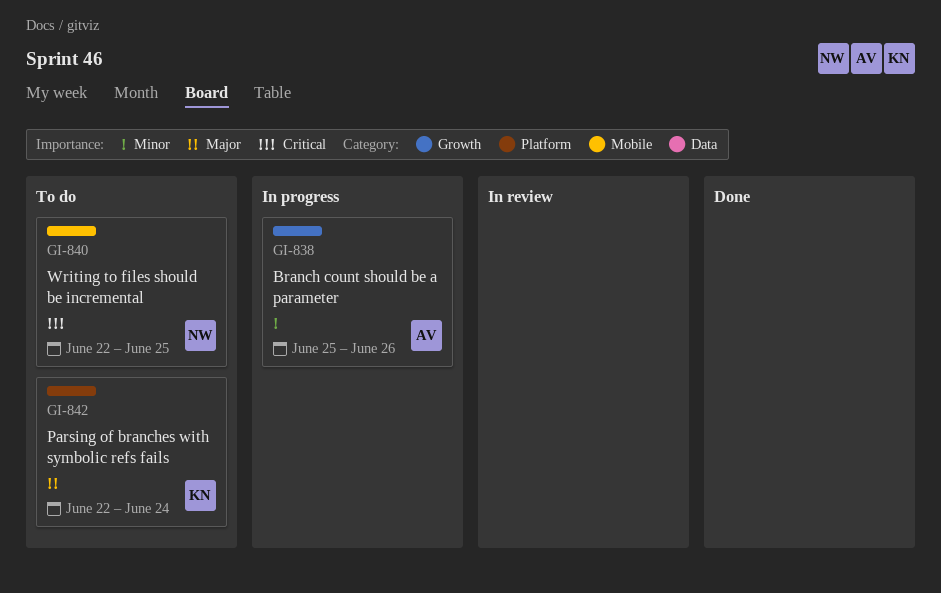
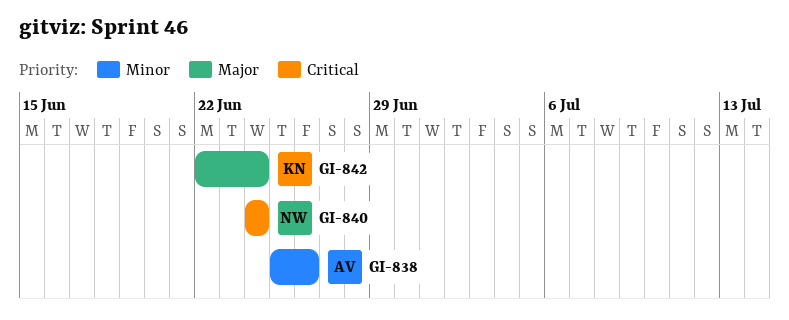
GI-840, start: Jun 22 -> Jun 24
GI-840, due: Jun 25 -> Jun 24

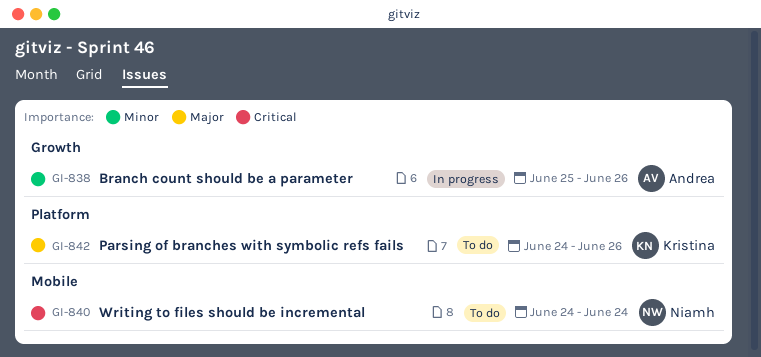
GI-842, start: Jun 22 -> Jun 24
GI-842, due: Jun 24 -> Jun 26

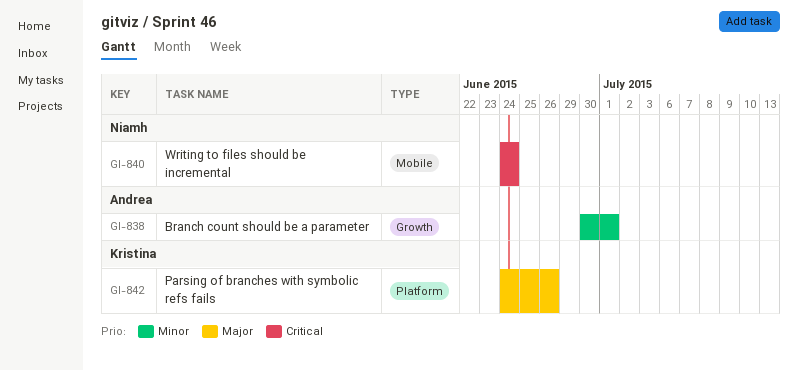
GI-838, start: Jun 25 -> Jun 30
GI-838, due: Jun 26 -> Jul 1

